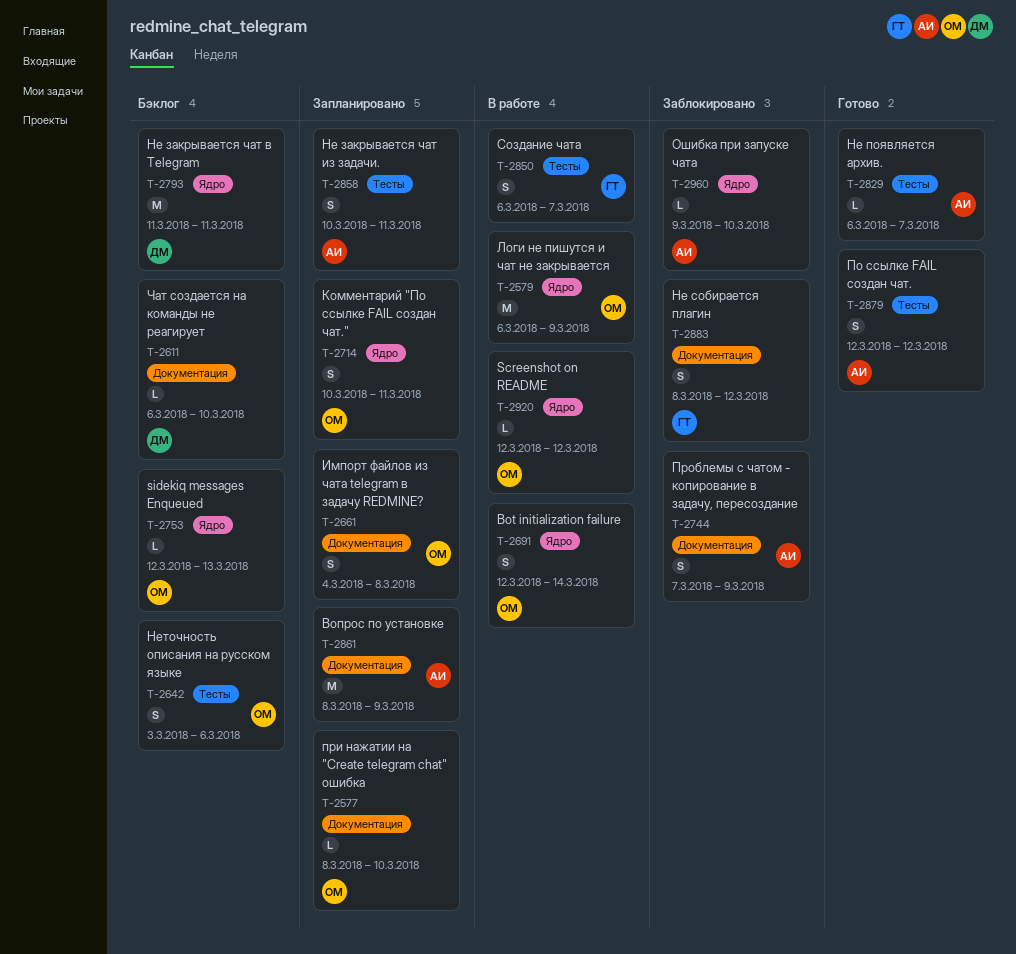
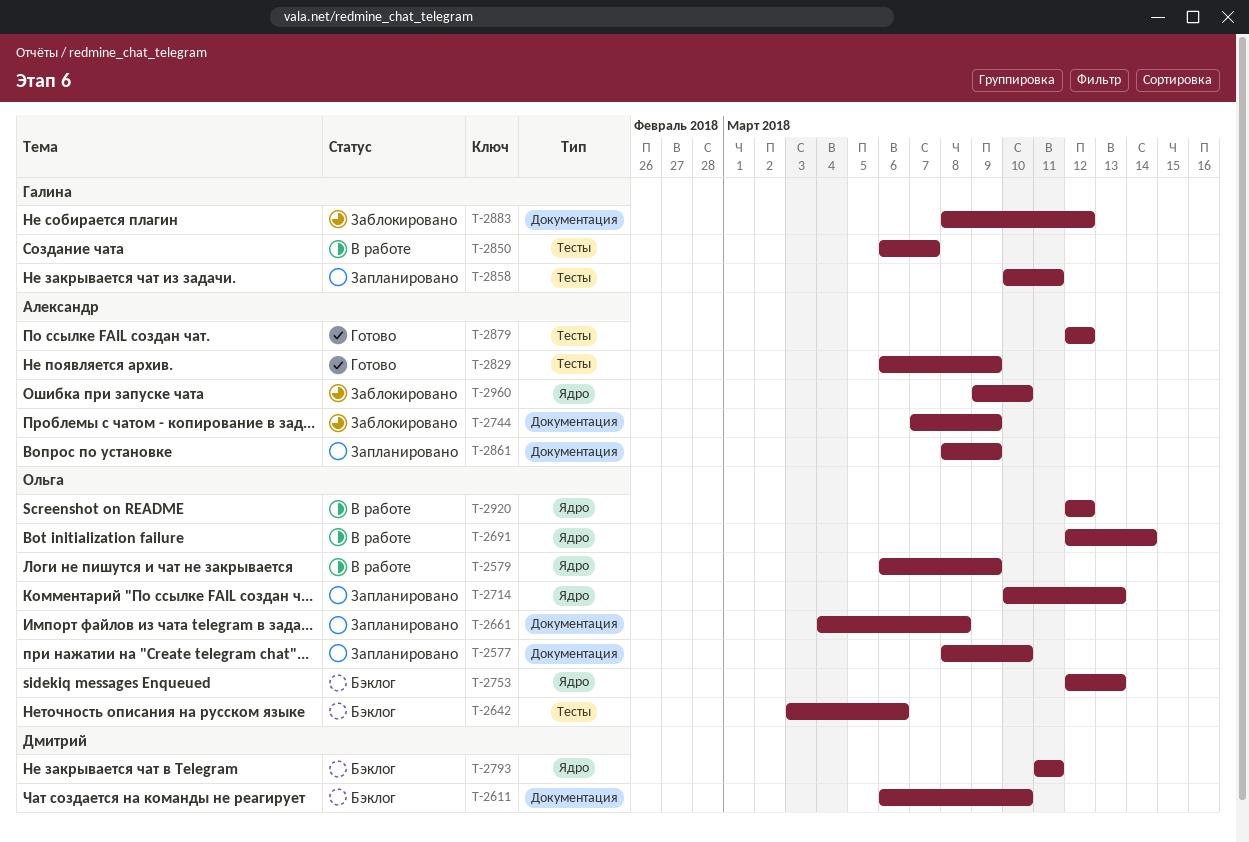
T-2714, due: Mar 11 -> Mar 13
T-2829, due: Mar 7 -> Mar 9
T-2858, owner: Александр -> Галина

